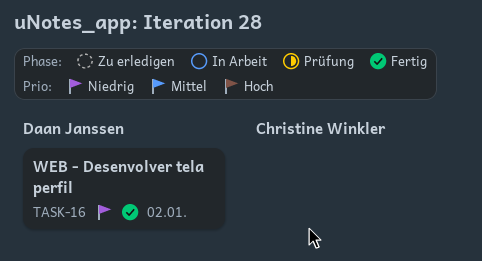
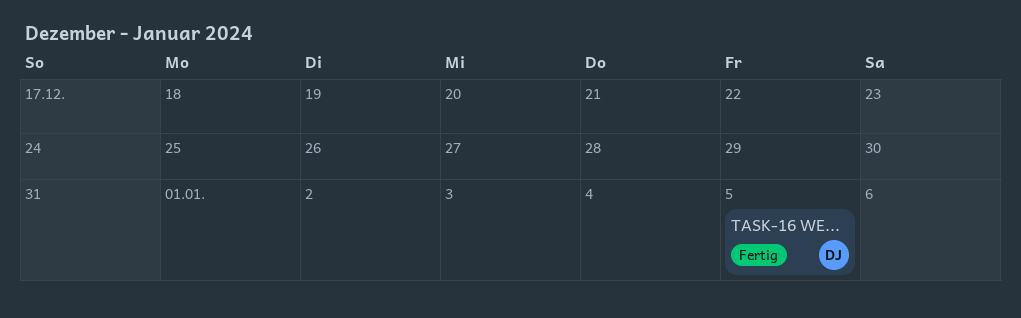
TASK-16, due: Jan 2 -> Jan 5

